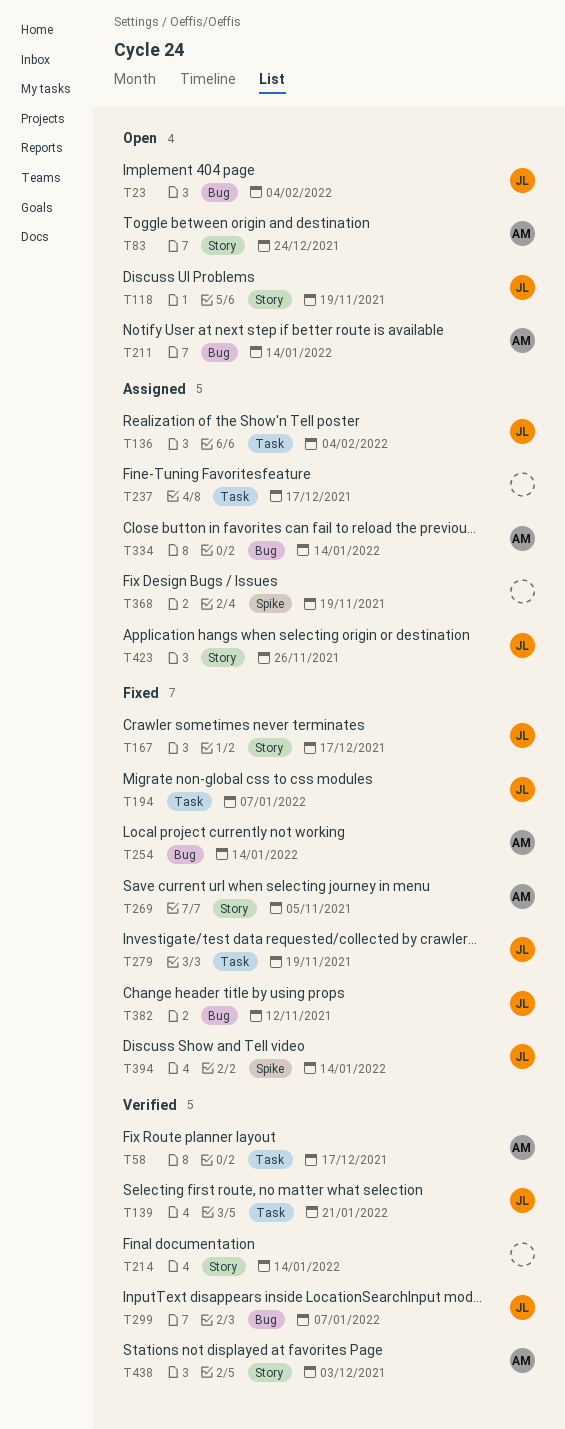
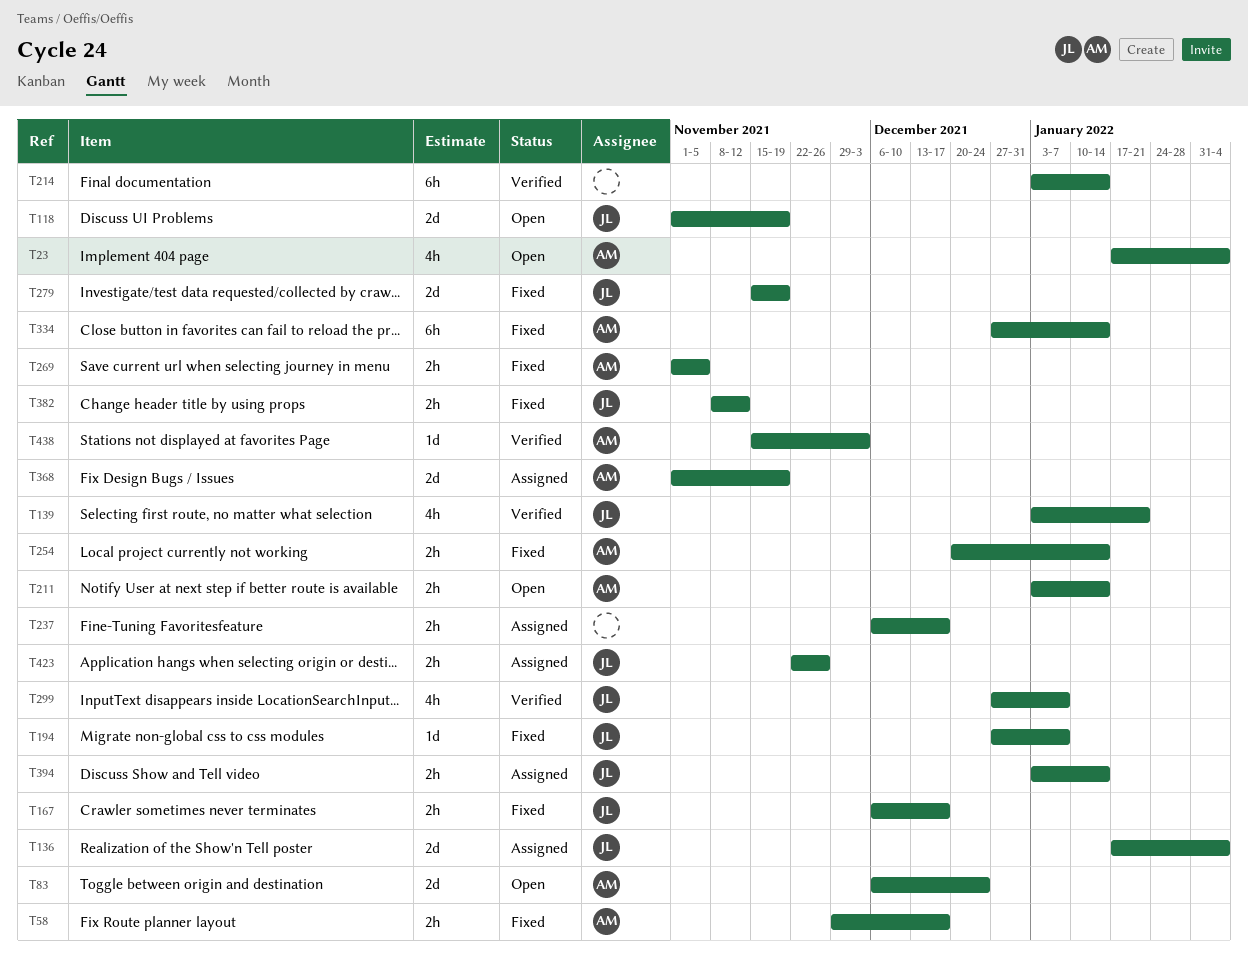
T23, owner: JL -> AM
T58, status: Verified -> Fixed
T334, status: Assigned -> Fixed
T368, owner: none -> AM
T394, status: Fixed -> Assigned

